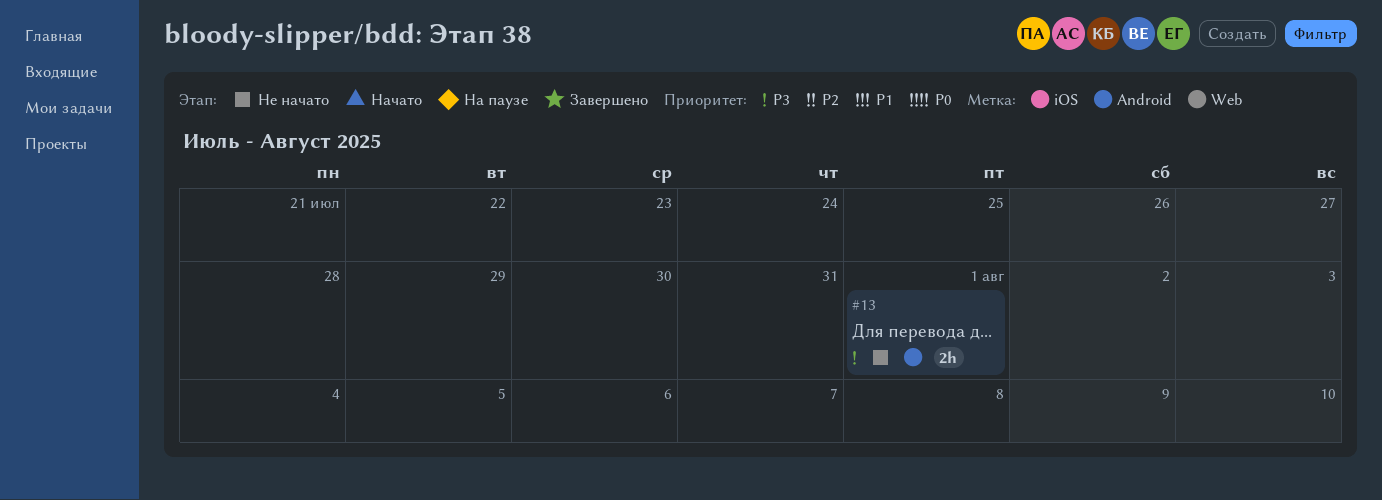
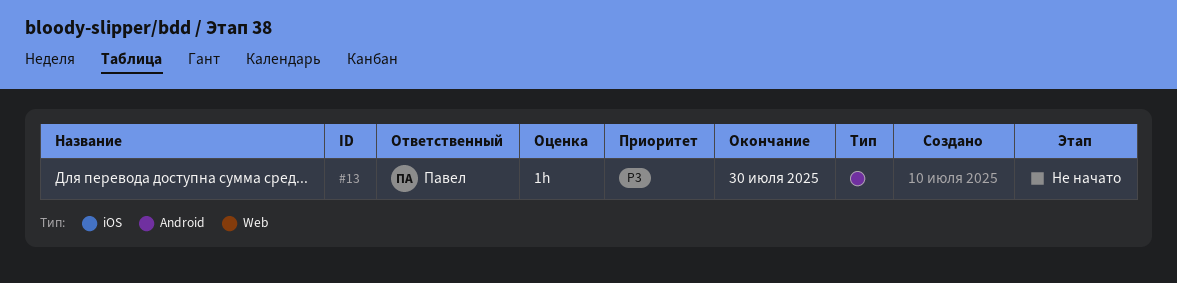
#13, estimate: 2h -> 1h
#13, due: Aug 1 -> Jul 30

